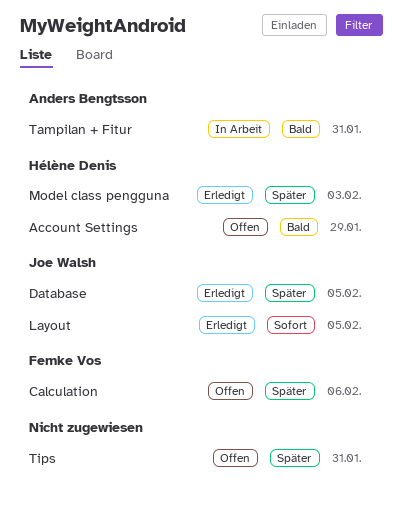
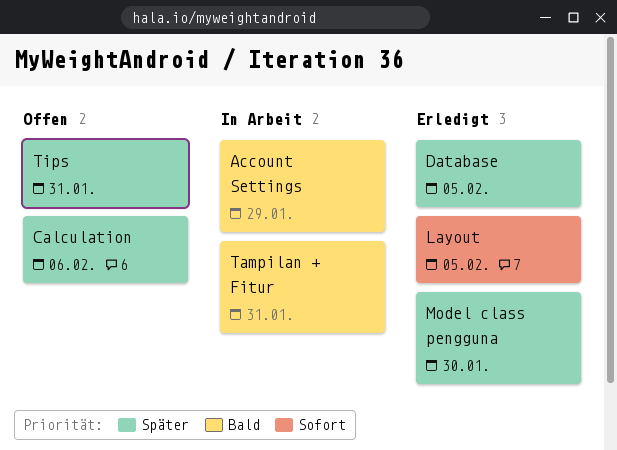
Account Settings, status: Offen -> In Arbeit
Model class pengguna, due: Feb 3 -> Jan 30

